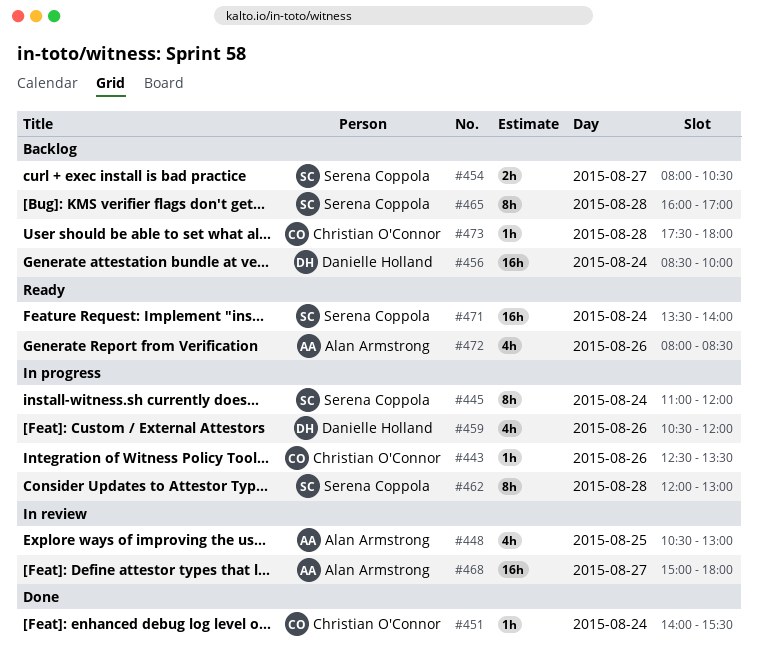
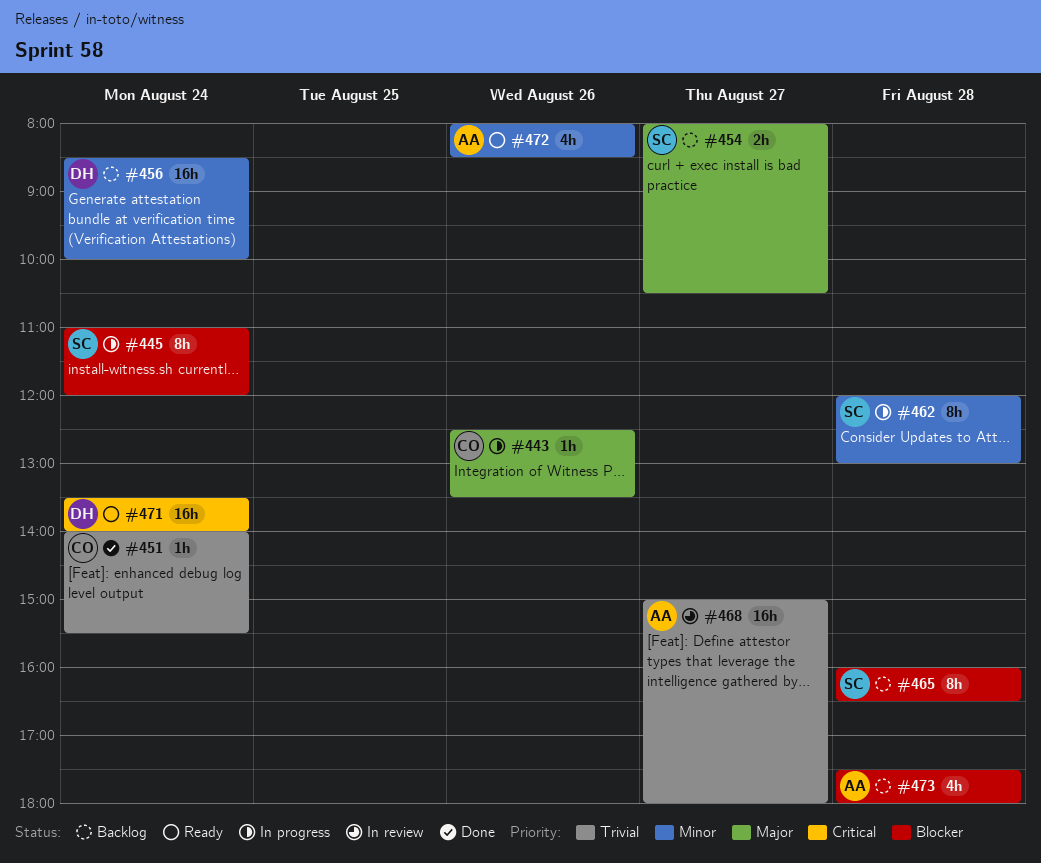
#448: present -> none
#459: present -> none
#465, ends: 17:00 -> 16:30
#471, owner: Serena Coppola -> Danielle Holland
#473, owner: Christian O'Connor -> Alan Armstrong
#473, estimate: 1h -> 4h

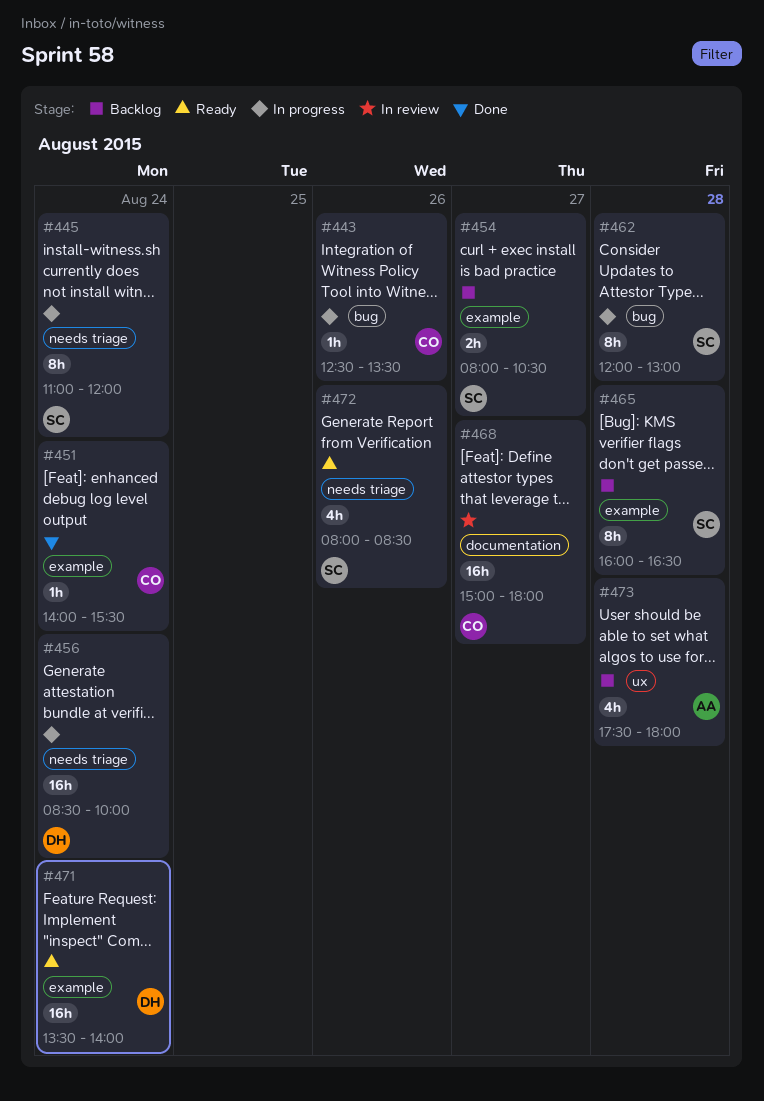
#456, status: Backlog -> In progress
#468, owner: AA -> CO
#472, owner: AA -> SC

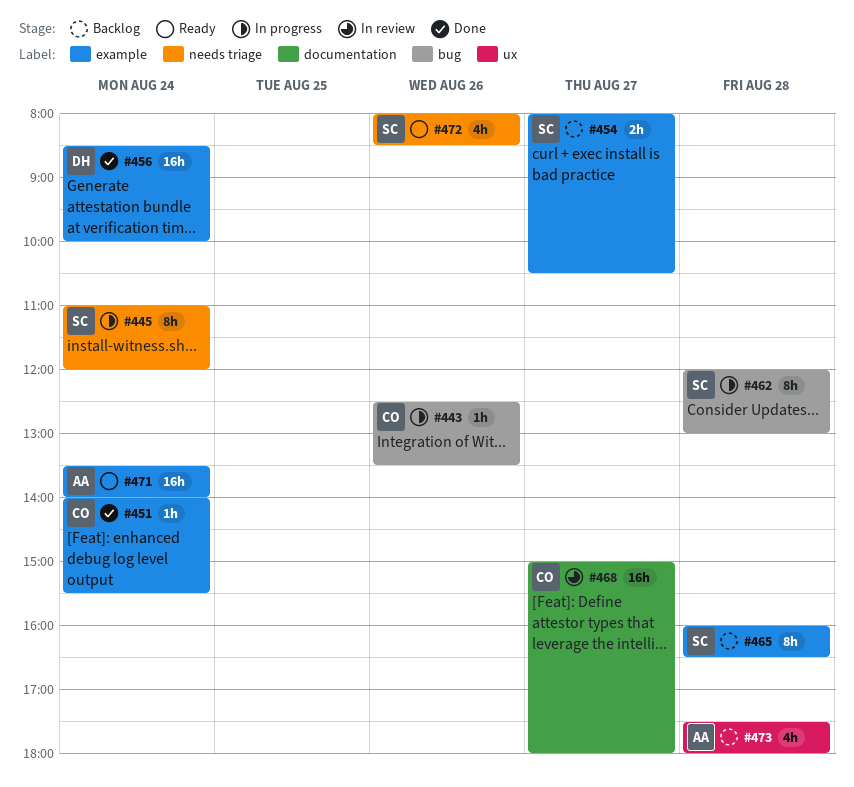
#456, status: In progress -> Done
#456, label: needs triage -> example
#471, owner: DH -> AA

